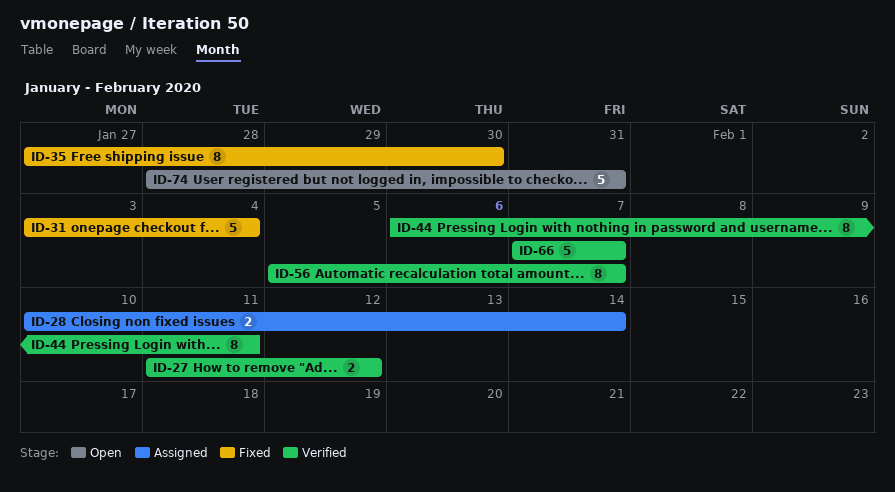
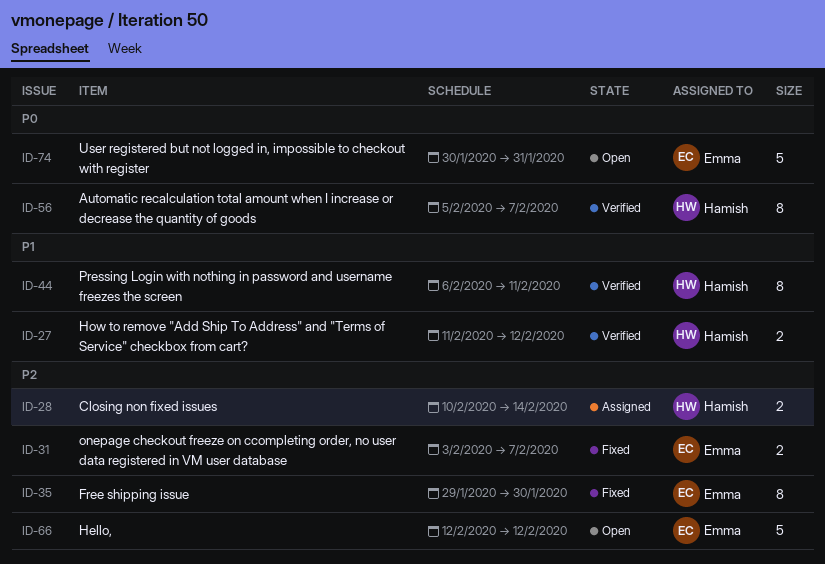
ID-31, estimate: 5 -> 2
ID-31, due: Feb 4 -> Feb 7
ID-35, start: Jan 27 -> Jan 29
ID-66, status: Verified -> Open
ID-66, start: Feb 7 -> Feb 12
ID-66, due: Feb 7 -> Feb 12
ID-74, start: Jan 28 -> Jan 30

